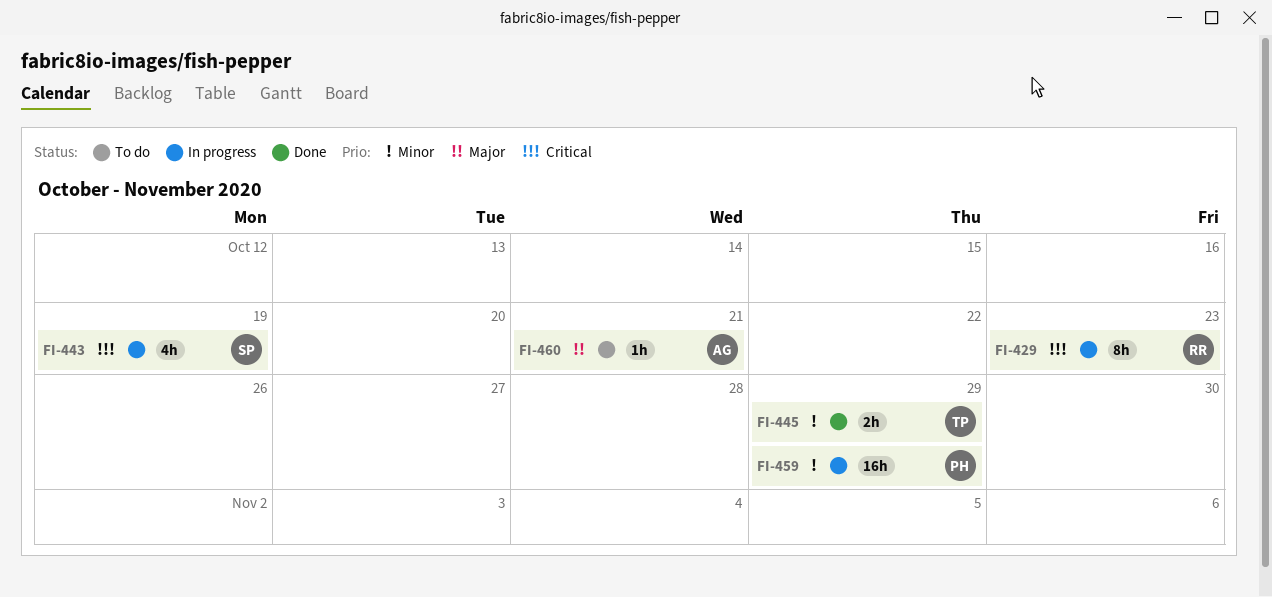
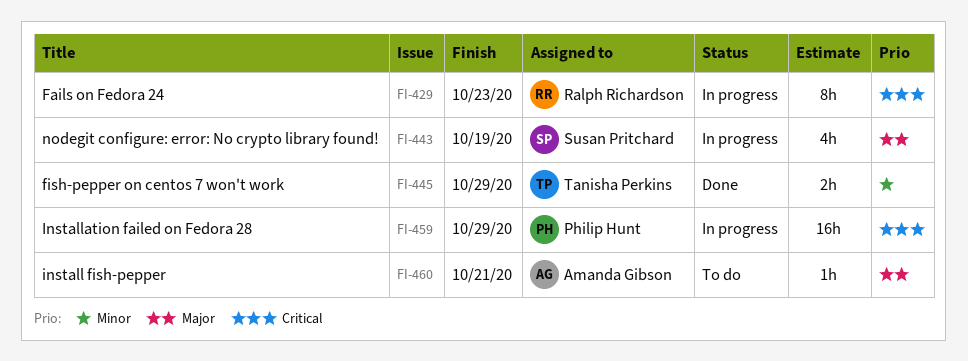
FI-443, priority: Critical -> Major
FI-459, priority: Minor -> Critical

